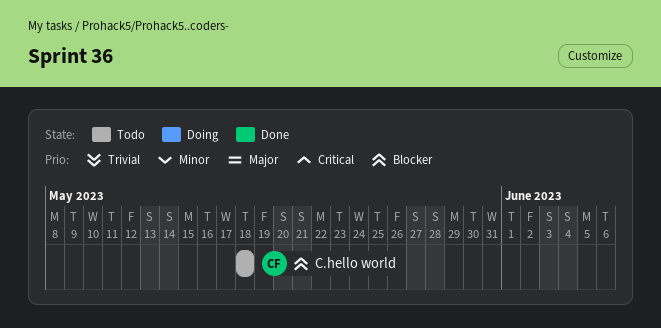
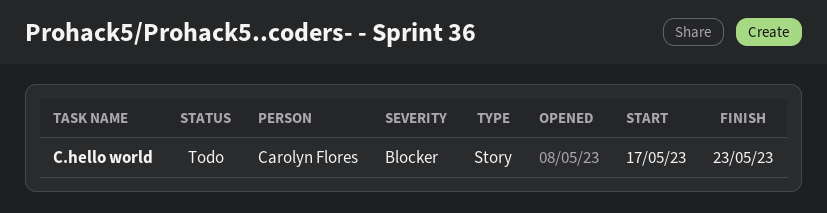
C.hello world, start: May 18 -> May 17
C.hello world, due: May 18 -> May 23

